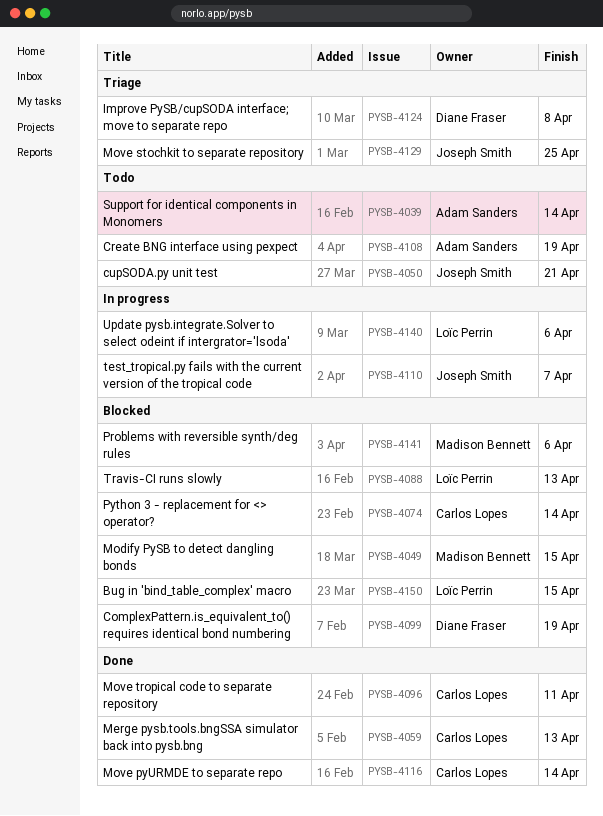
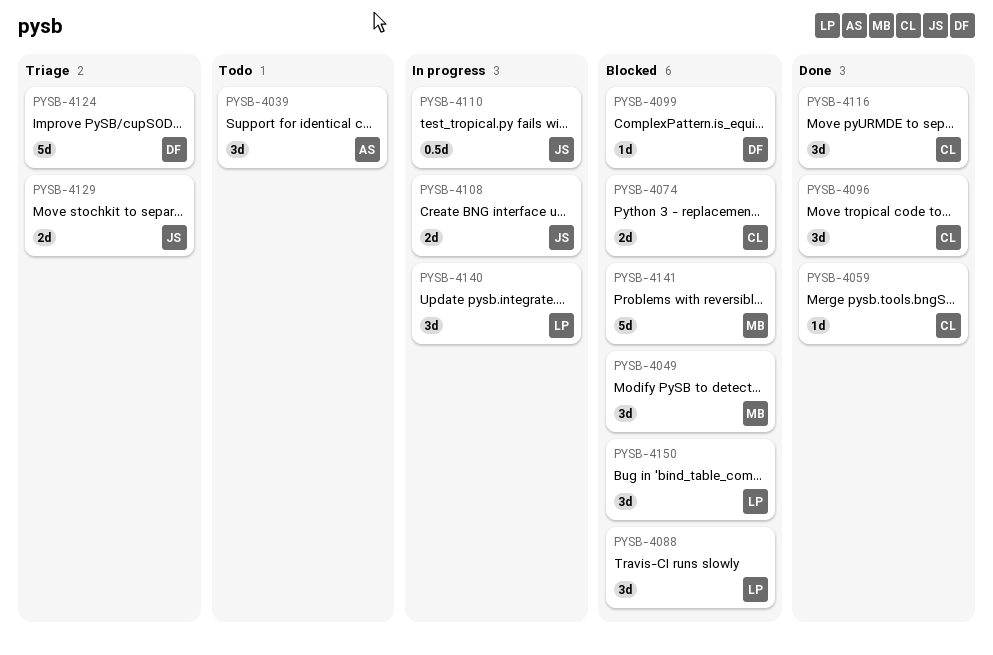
PYSB-4050: present -> none
PYSB-4108, status: Todo -> In progress
PYSB-4108, owner: Adam Sanders -> Joseph Smith

